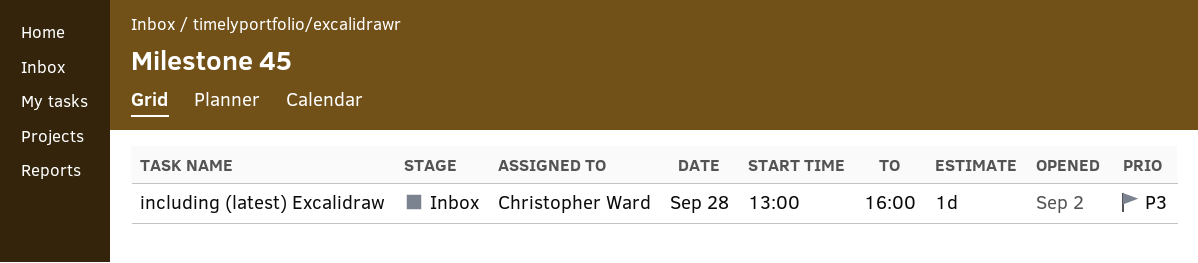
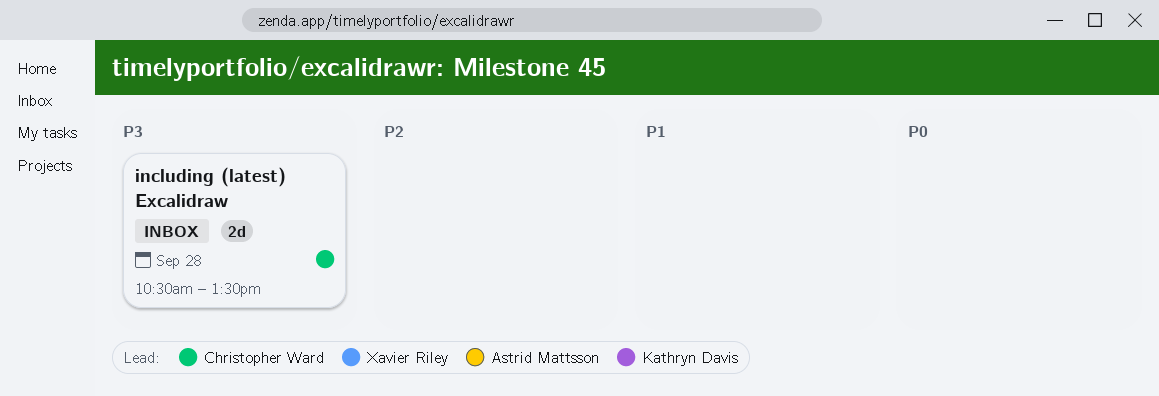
including (latest) Excalidraw, estimate: 1d -> 2d
including (latest) Excalidraw, begins: 13:00 -> 10:30
including (latest) Excalidraw, ends: 16:00 -> 13:30

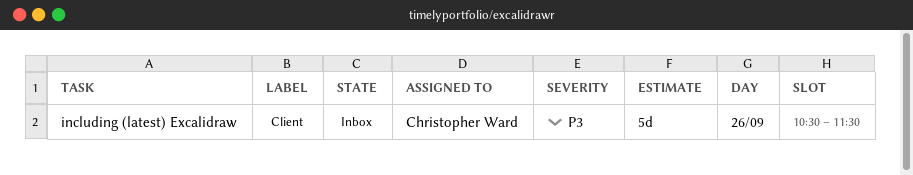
including (latest) Excalidraw, estimate: 2d -> 5d
including (latest) Excalidraw, day: Sep 28 -> Sep 26
including (latest) Excalidraw, ends: 13:30 -> 11:30

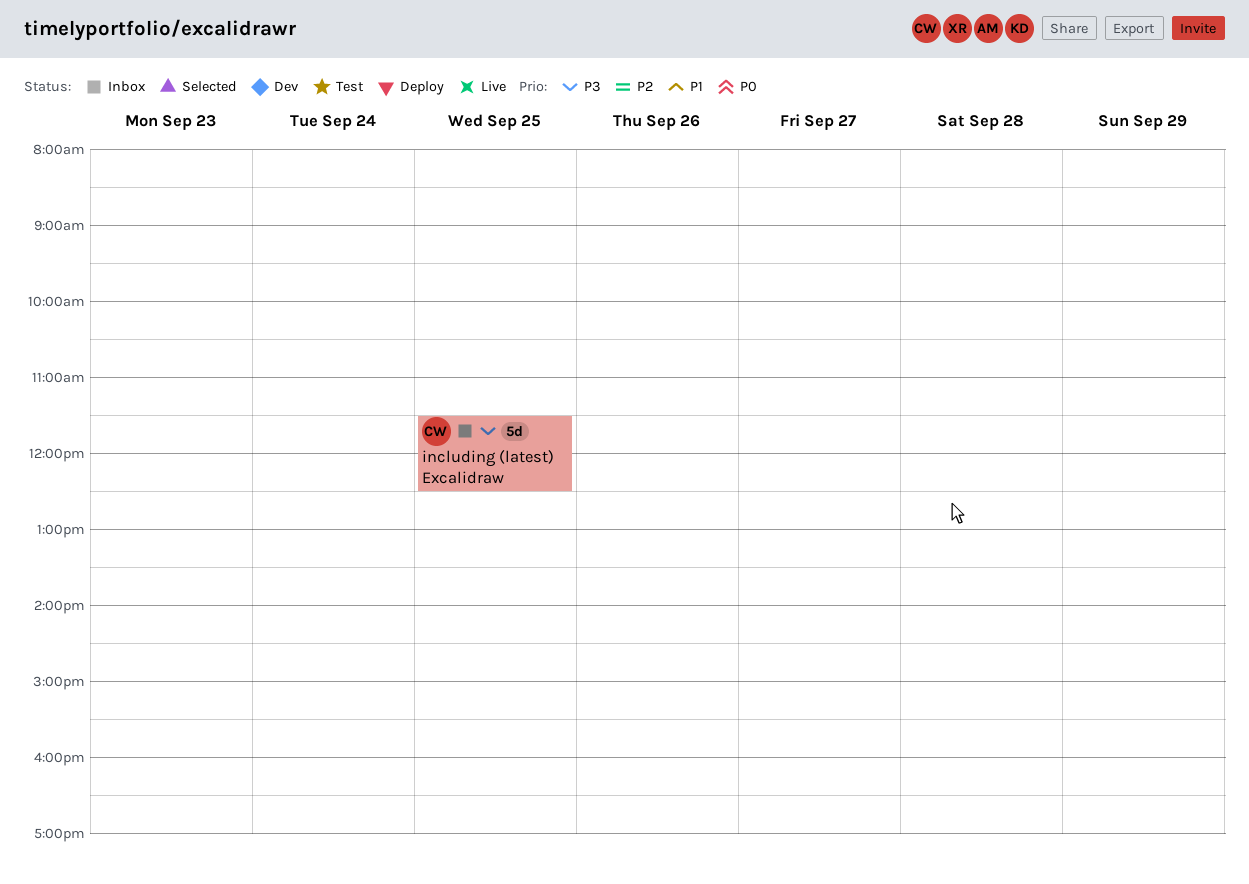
including (latest) Excalidraw, day: Sep 26 -> Sep 25
including (latest) Excalidraw, begins: 10:30 -> 11:30
including (latest) Excalidraw, ends: 11:30 -> 12:30

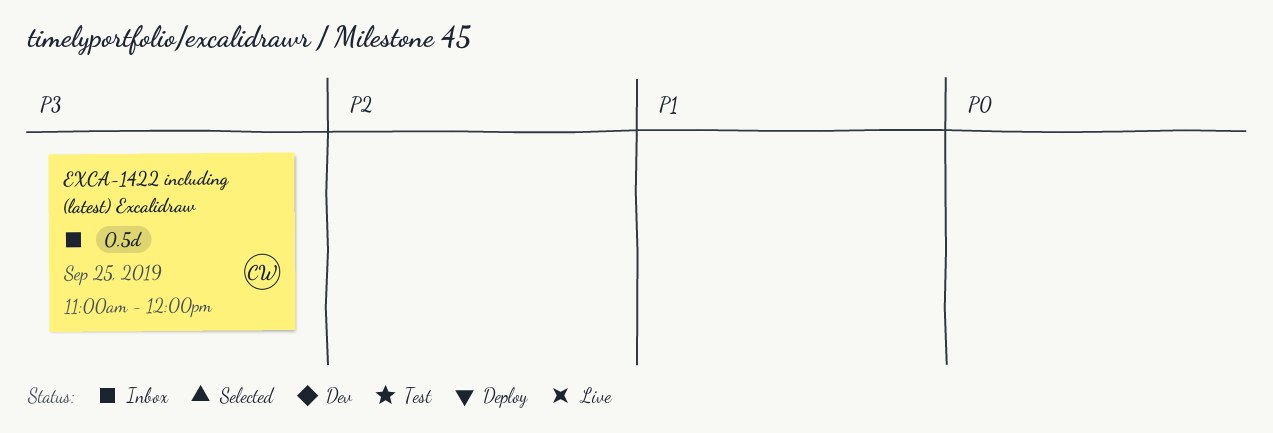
including (latest) Excalidraw, estimate: 5d -> 0.5d
including (latest) Excalidraw, begins: 11:30 -> 11:00
including (latest) Excalidraw, ends: 12:30 -> 12:00

